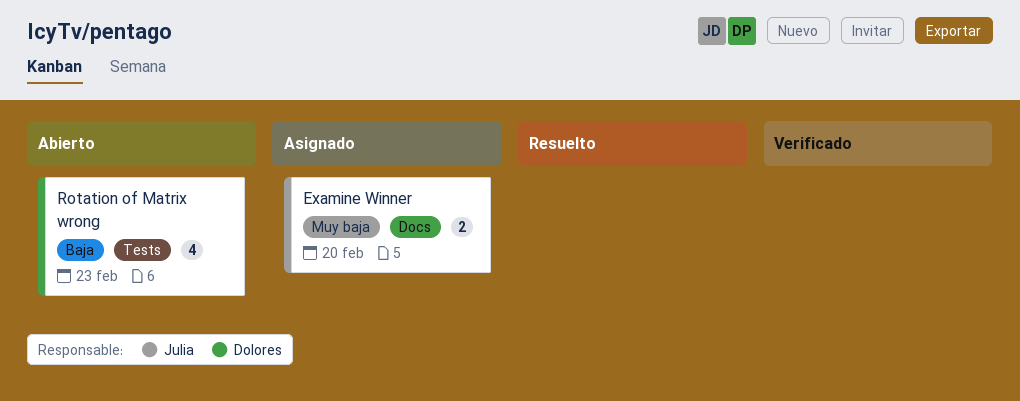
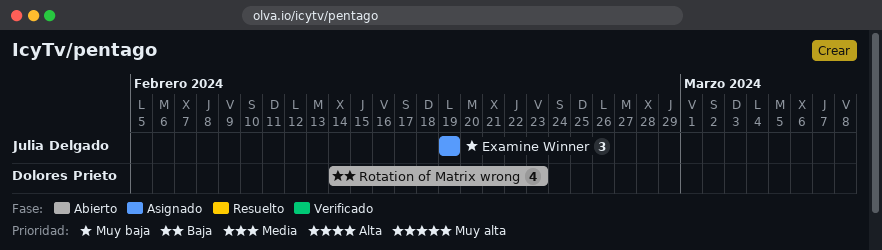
Examine Winner, estimate: 2 -> 3
Examine Winner, due: Feb 20 -> Feb 19

